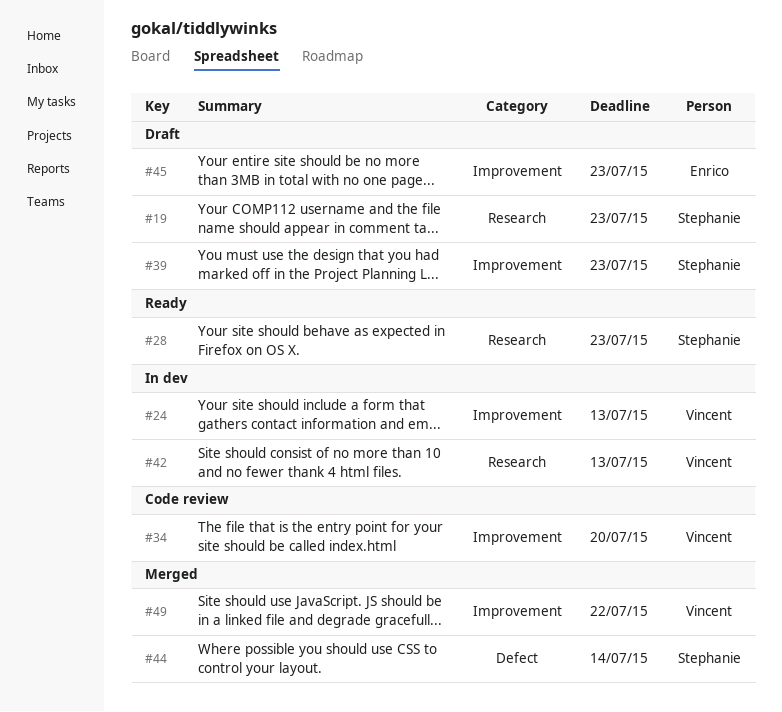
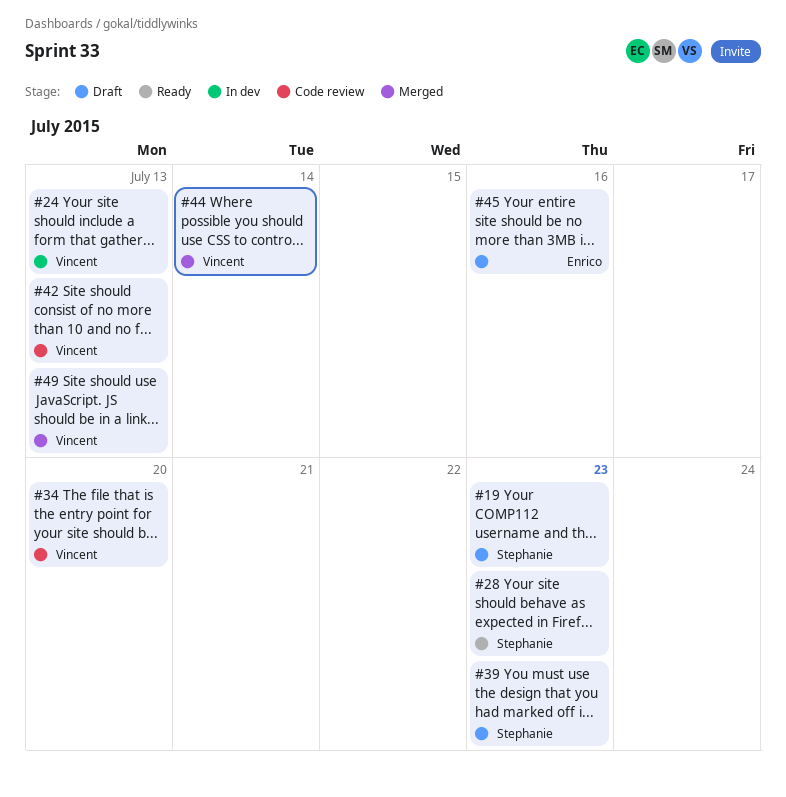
#42, status: In dev -> Code review
#44, owner: Stephanie -> Vincent
#45, due: Jul 23 -> Jul 16
#49, due: Jul 22 -> Jul 13

